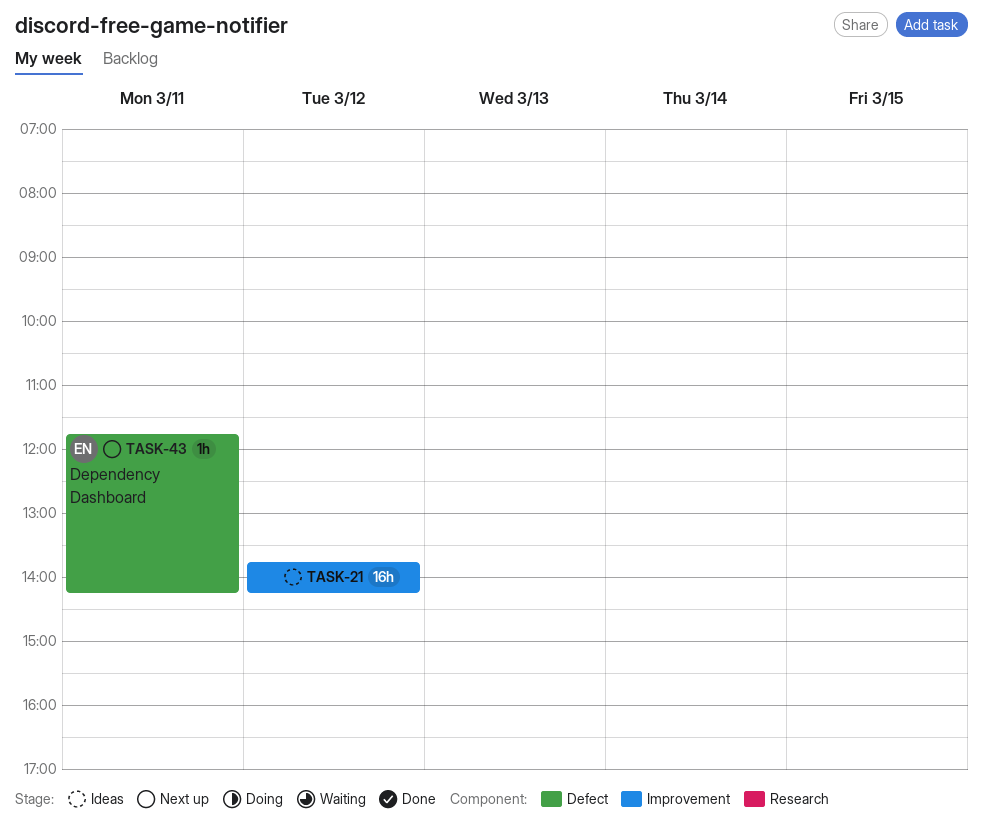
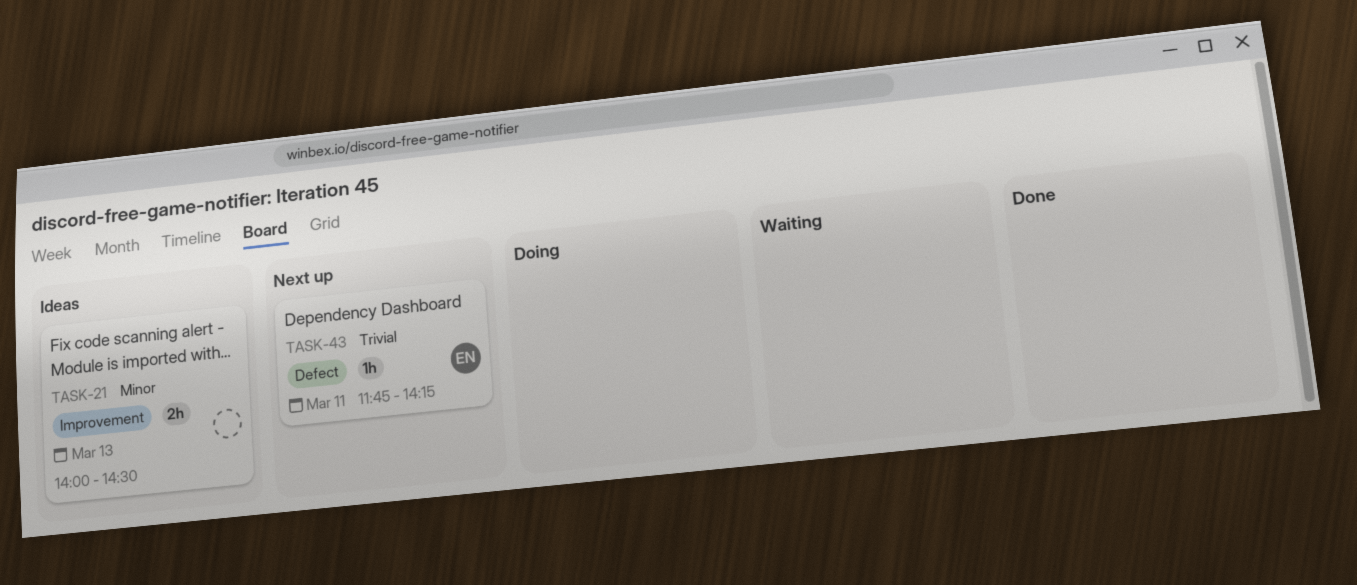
TASK-21, estimate: 16h -> 2h
TASK-21, day: Mar 12 -> Mar 13
TASK-21, begins: 13:45 -> 14:00
TASK-21, ends: 14:15 -> 14:30

